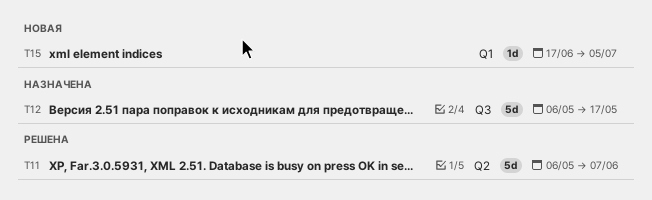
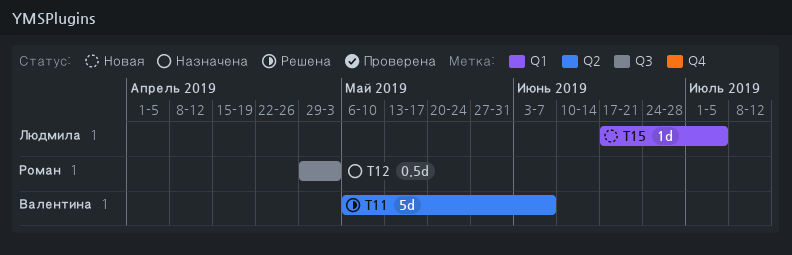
T12, estimate: 5d -> 0.5d
T12, start: May 6 -> Apr 29
T12, due: May 17 -> May 3

